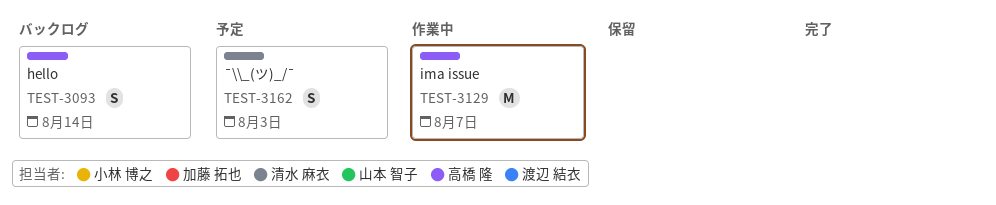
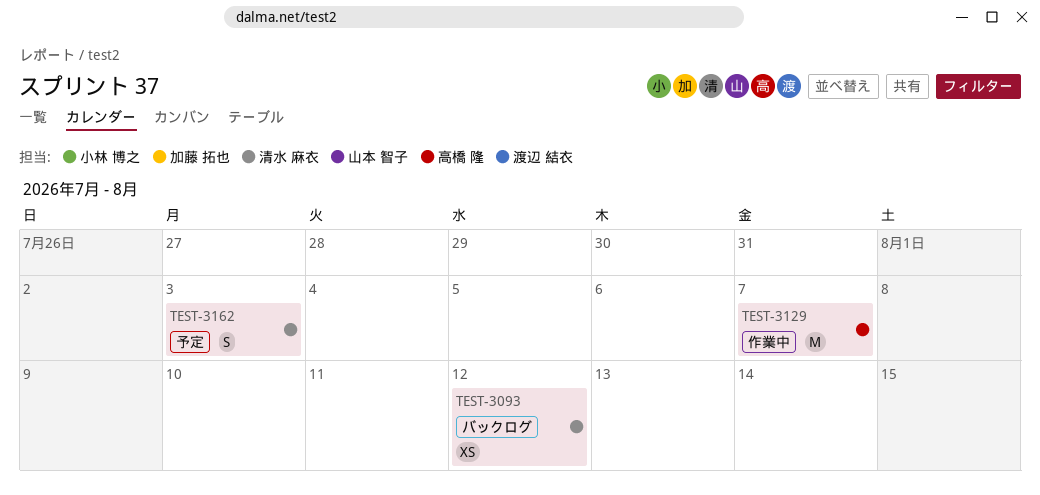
TEST-3093, owner: 高橋 隆 -> 清水 麻衣
TEST-3093, estimate: S -> XS
TEST-3093, due: Aug 14 -> Aug 12

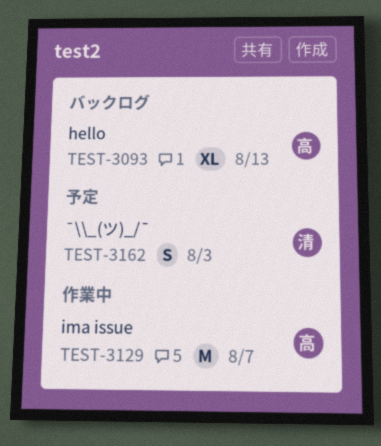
TEST-3093, owner: 清水 麻衣 -> 高橋 隆
TEST-3093, estimate: XS -> XL
TEST-3093, due: Aug 12 -> Aug 13

